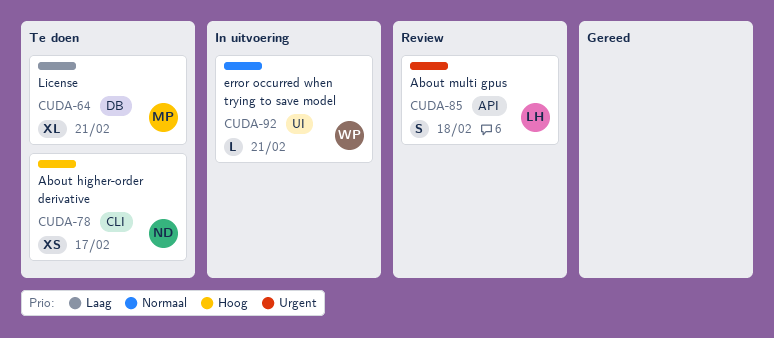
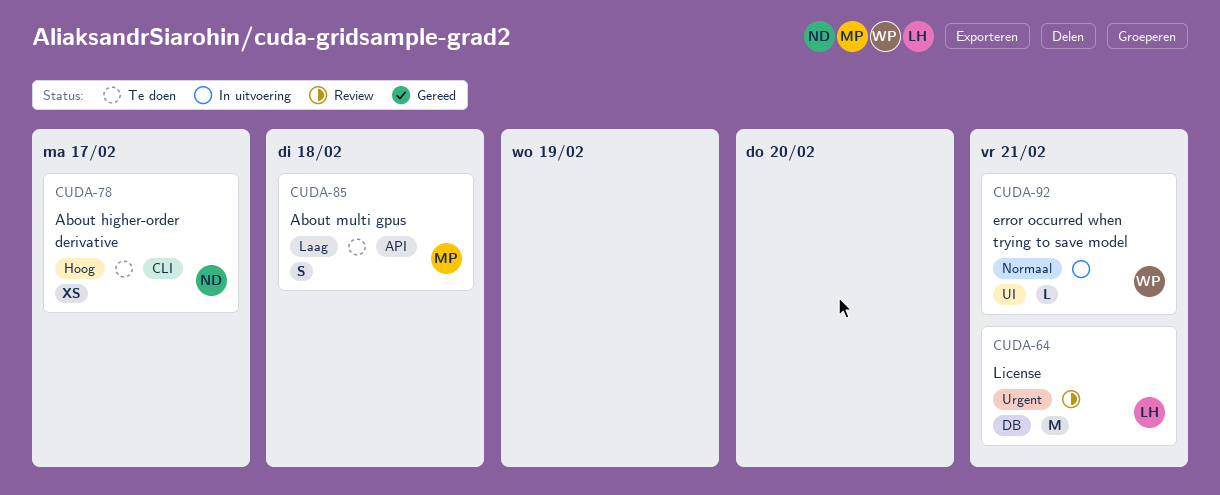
CUDA-64, status: Te doen -> Review
CUDA-64, owner: MP -> LH
CUDA-64, priority: Laag -> Urgent
CUDA-64, estimate: XL -> M
CUDA-85, status: Review -> Te doen
CUDA-85, owner: LH -> MP
CUDA-85, priority: Urgent -> Laag

